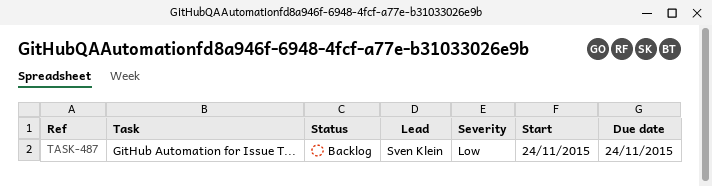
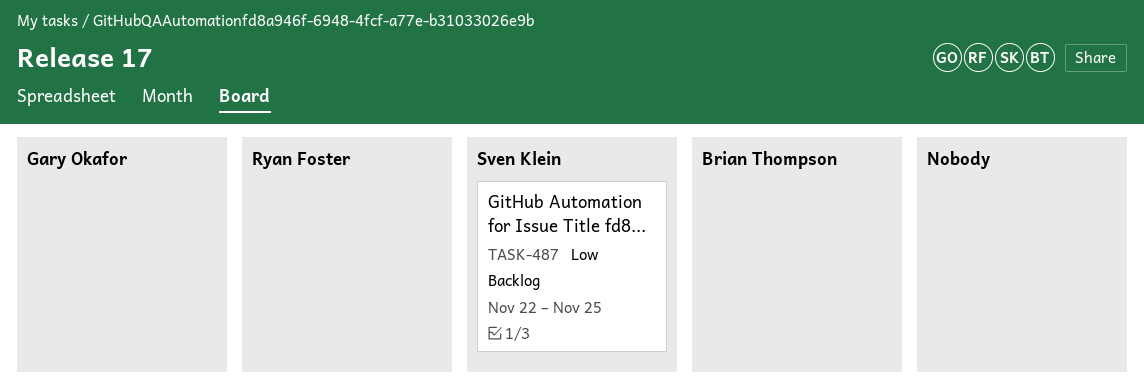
TASK-487, start: Nov 24 -> Nov 22
TASK-487, due: Nov 24 -> Nov 25

